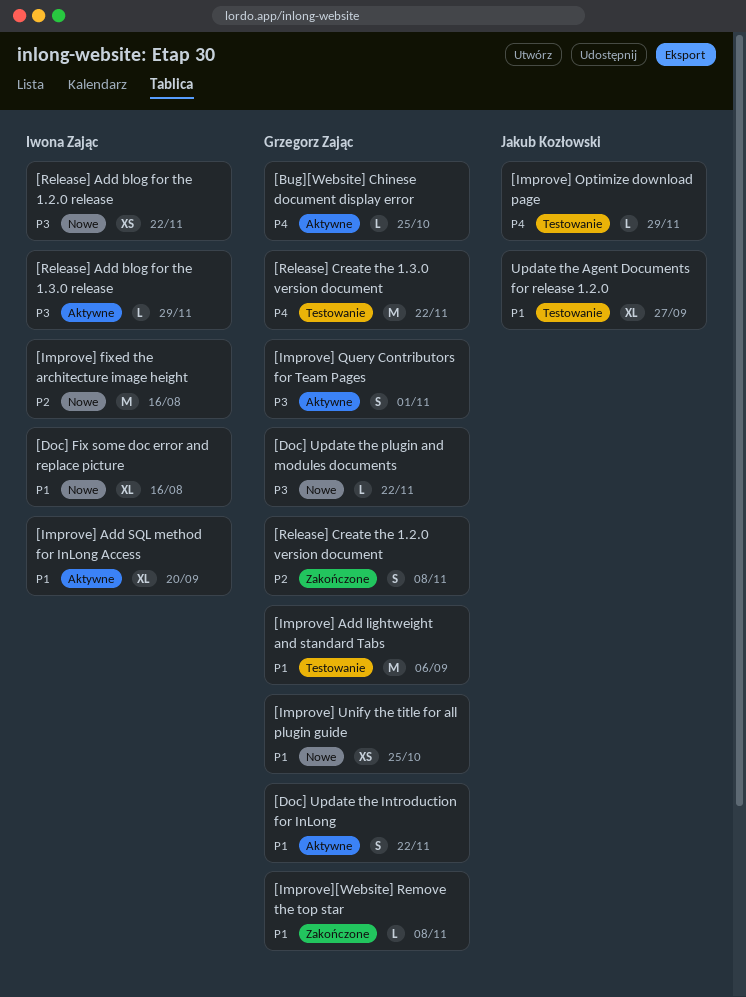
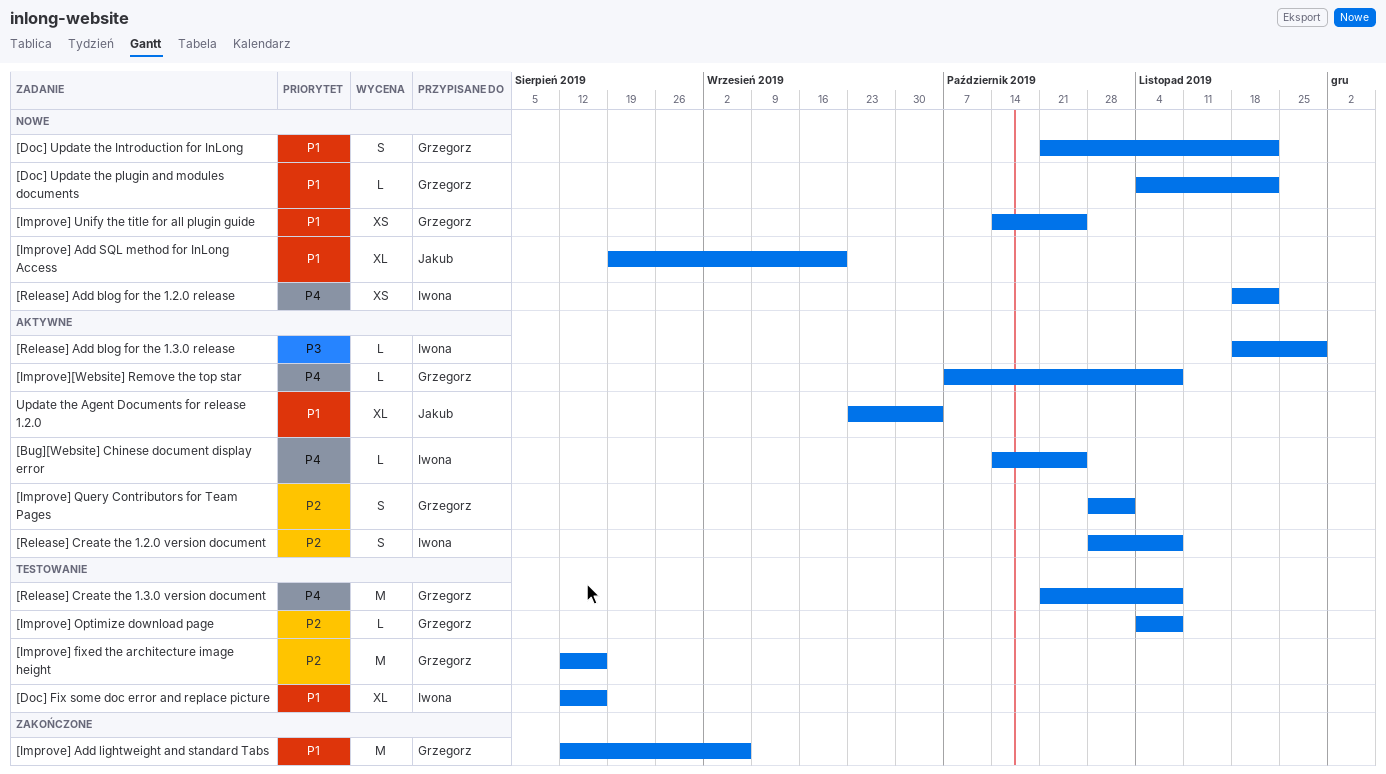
[Bug][Website] Chinese document display error, owner: Grzegorz Zając -> Iwona Zając
[Doc] Fix some doc error and replace picture, status: Nowe -> Testowanie
[Doc] Update the Introduction for InLong, status: Aktywne -> Nowe
[Doc] Update the plugin and modules documents, priority: P3 -> P1
[Improve] Add lightweight and standard Tabs, status: Testowanie -> Zakończone
[Improve] Add SQL method for InLong Access, status: Aktywne -> Nowe
[Improve] Add SQL method for InLong Access, owner: Iwona Zając -> Jakub Kozłowski
[Improve] fixed the architecture image height, status: Nowe -> Testowanie
[Improve] fixed the architecture image height, owner: Iwona Zając -> Grzegorz Zając
[Improve] Optimize download page, owner: Jakub Kozłowski -> Grzegorz Zając
[Improve] Optimize download page, priority: P4 -> P2
[Improve] Optimize download page, due: Nov 29 -> Nov 8
[Improve] Query Contributors for Team Pages, priority: P3 -> P2
[Improve][Website] Remove the top star, status: Zakończone -> Aktywne
[Improve][Website] Remove the top star, priority: P1 -> P4
[Release] Add blog for the 1.2.0 release, priority: P3 -> P4
[Release] Create the 1.2.0 version document, status: Zakończone -> Aktywne
[Release] Create the 1.2.0 version document, owner: Grzegorz Zając -> Iwona Zając
[Release] Create the 1.3.0 version document, due: Nov 22 -> Nov 8
Update the Agent Documents for release 1.2.0, status: Testowanie -> Aktywne
Update the Agent Documents for release 1.2.0, due: Sep 27 -> Oct 4

